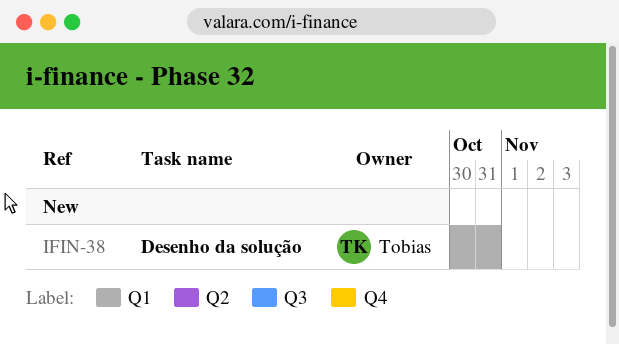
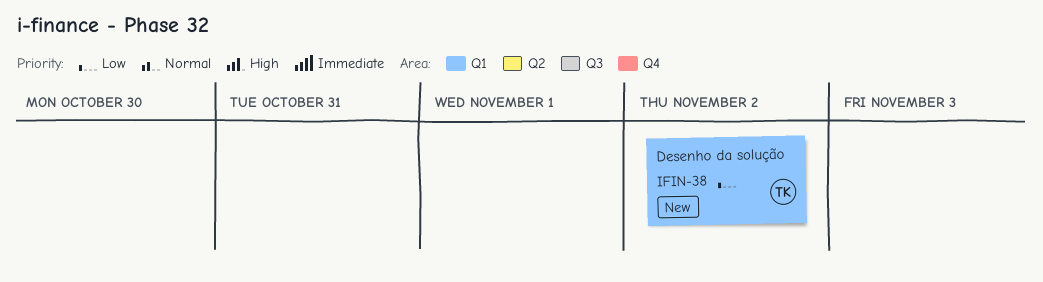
IFIN-38, due: Oct 31 -> Nov 2

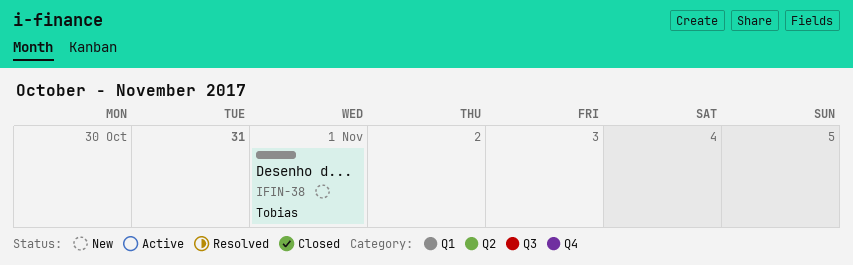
IFIN-38, due: Nov 2 -> Nov 1

